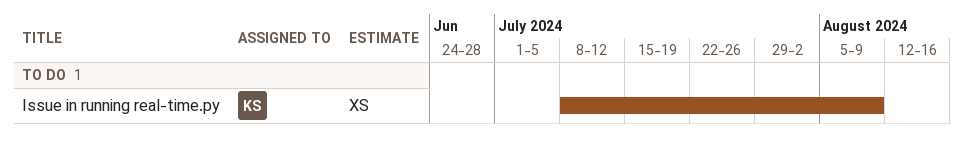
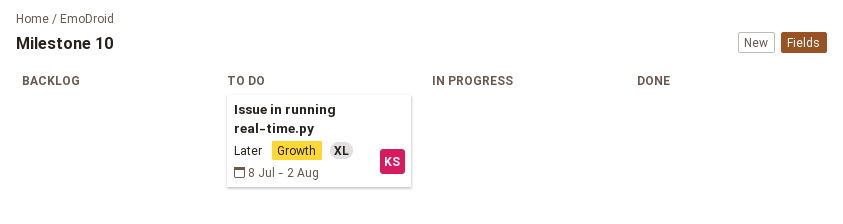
Issue in running real-time.py, estimate: XS -> XL
Issue in running real-time.py, due: Aug 9 -> Aug 2

